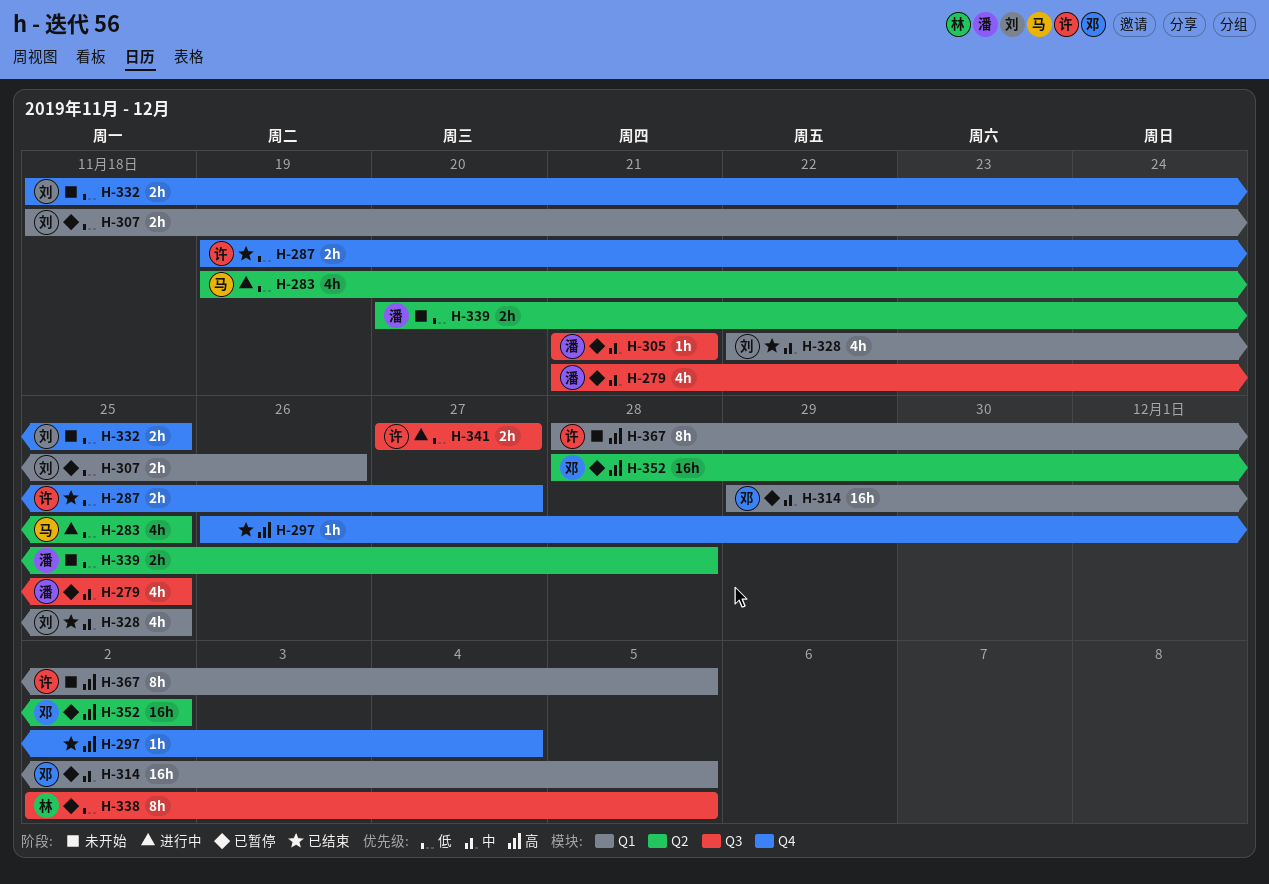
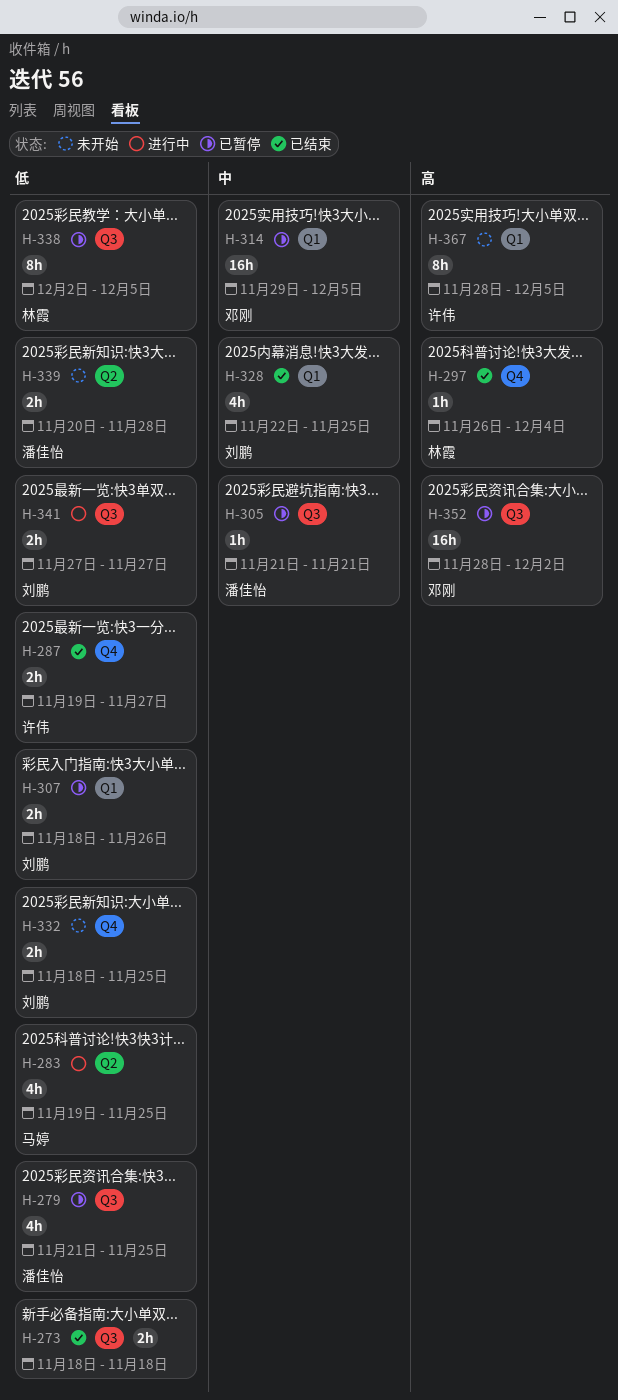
H-273: none -> present
H-279, priority: 中 -> 低
H-297, owner: none -> 林霞
H-341, owner: 许伟 -> 刘鹏
H-352, label: Q2 -> Q3

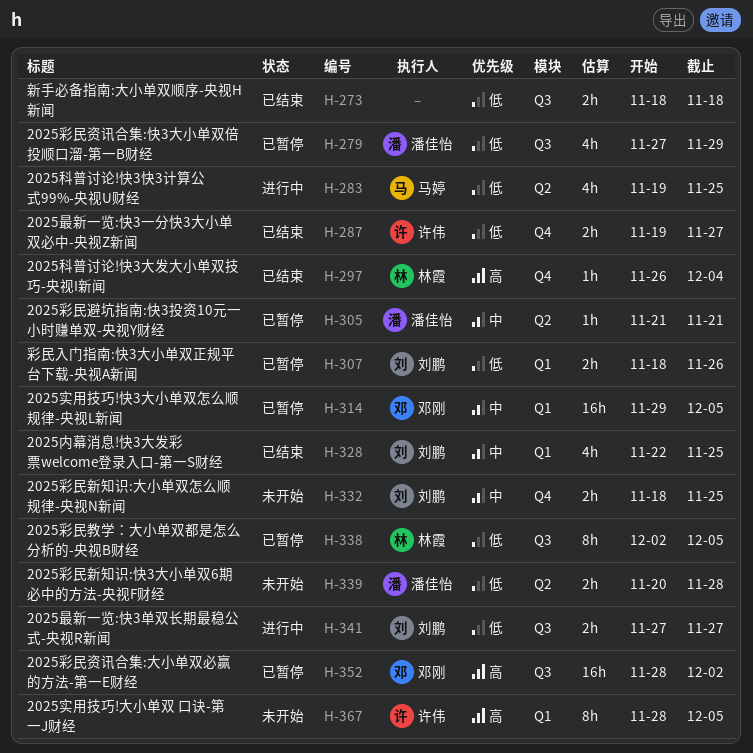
H-279, start: Nov 21 -> Nov 27
H-279, due: Nov 25 -> Nov 29
H-305, label: Q3 -> Q2
H-332, priority: 低 -> 中

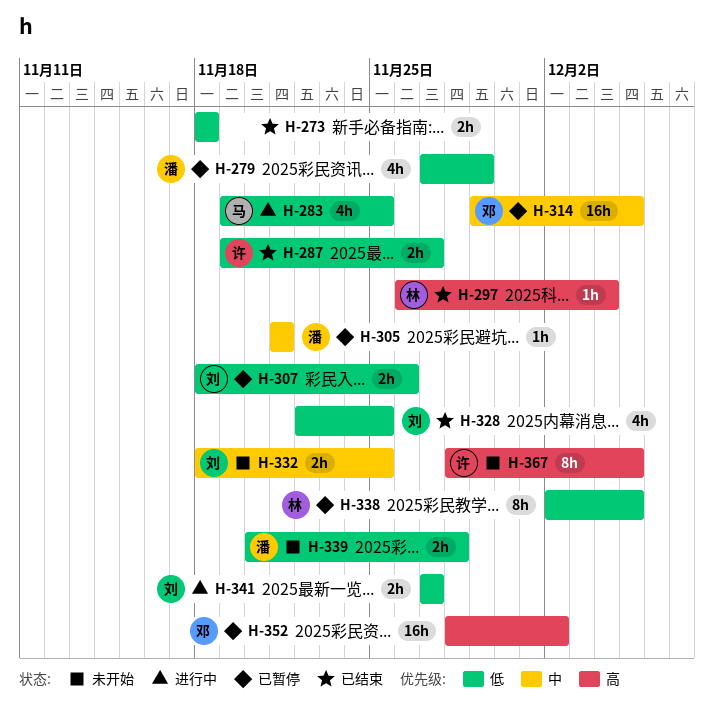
H-328, priority: 中 -> 低

